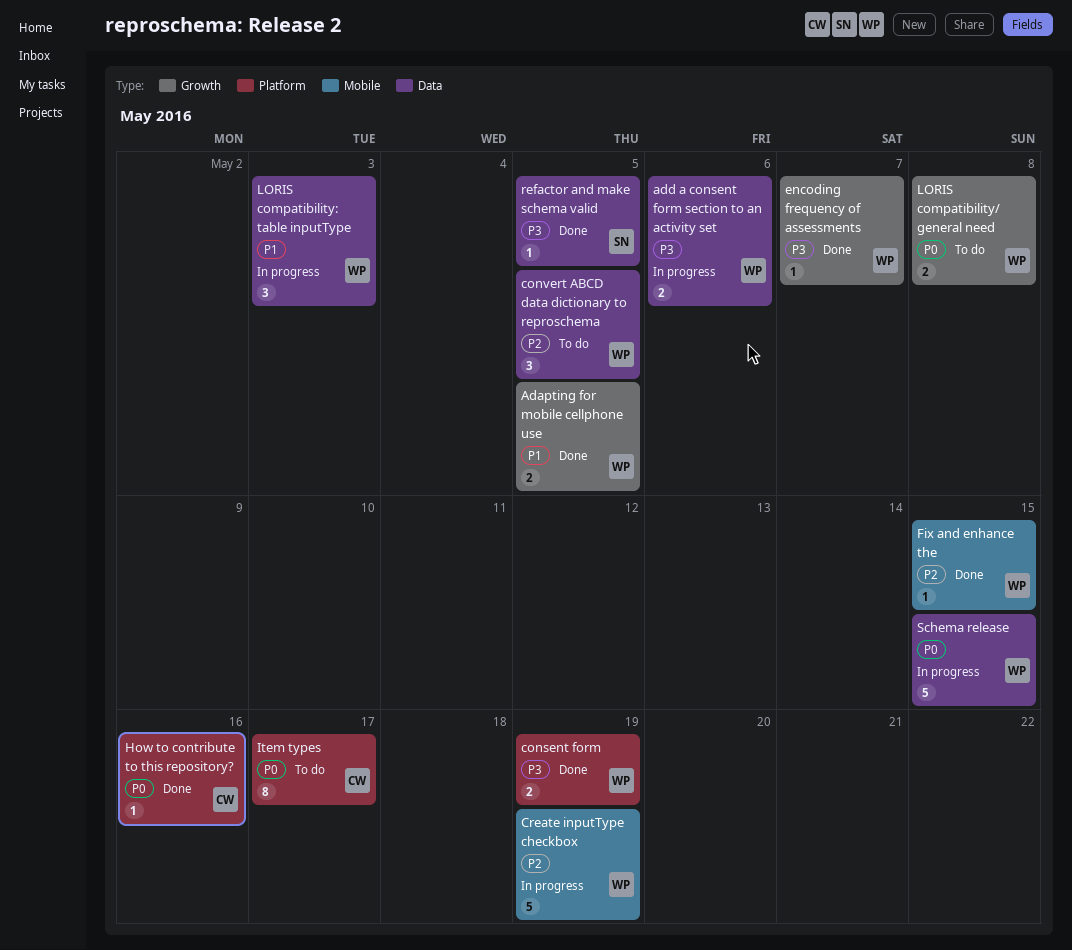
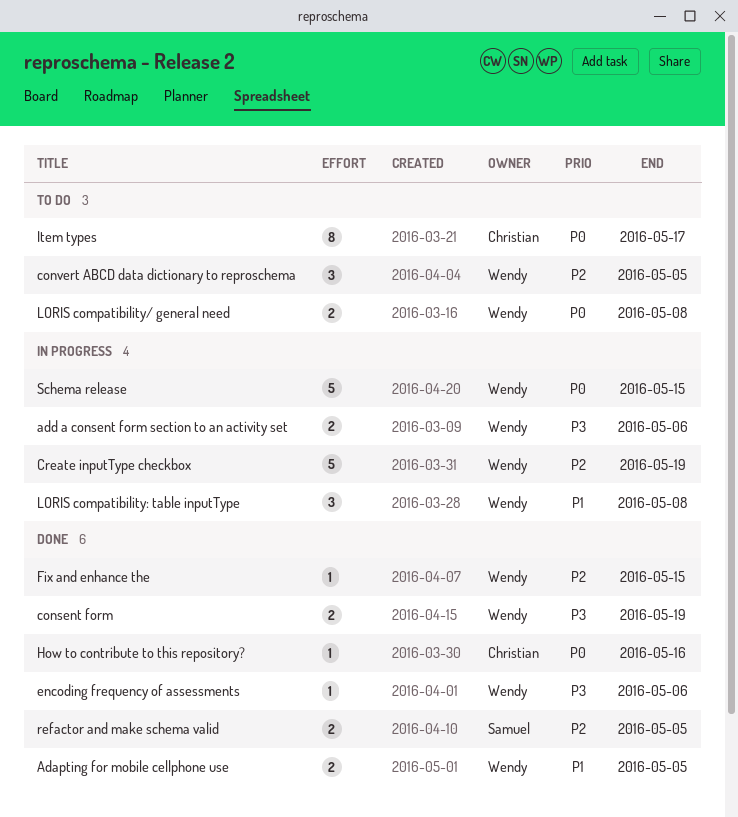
encoding frequency of assessments, due: May 7 -> May 6
LORIS compatibility: table inputType, due: May 3 -> May 8
refactor and make schema valid, priority: P3 -> P2
refactor and make schema valid, estimate: 1 -> 2

